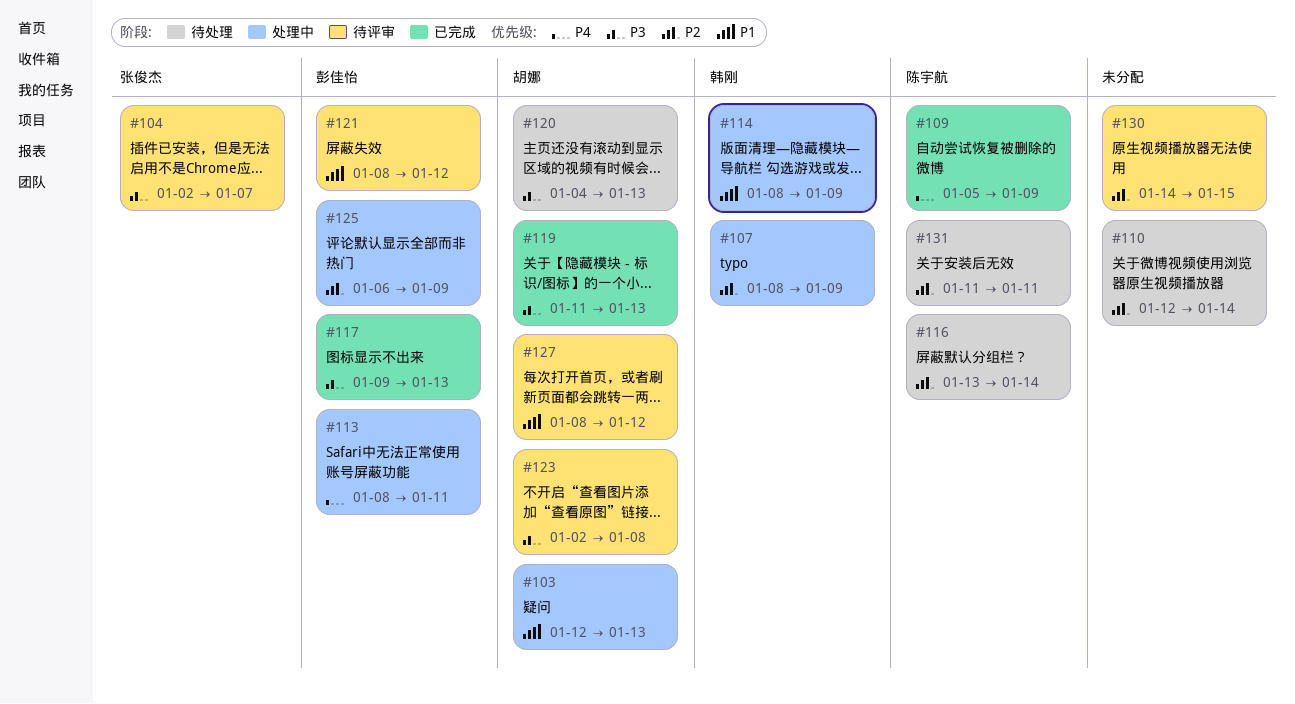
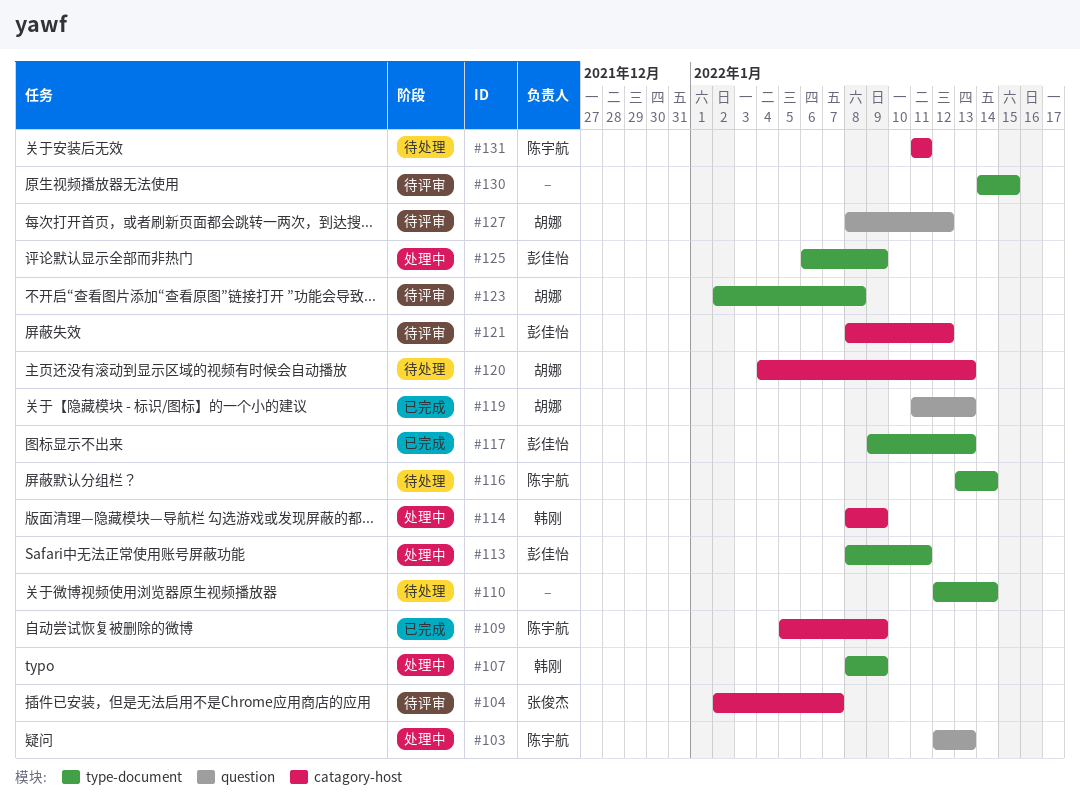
#103, owner: 胡娜 -> 陈宇航

